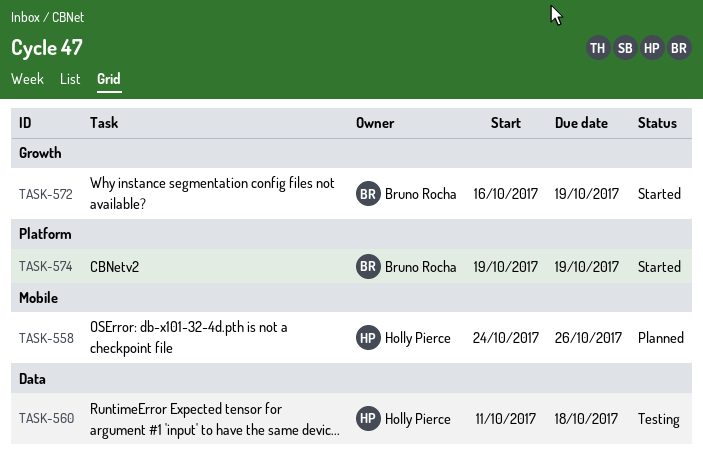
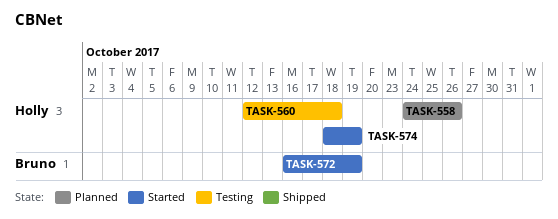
TASK-560, start: Oct 11 -> Oct 12
TASK-574, owner: Bruno Rocha -> Holly Pierce
TASK-574, start: Oct 19 -> Oct 18

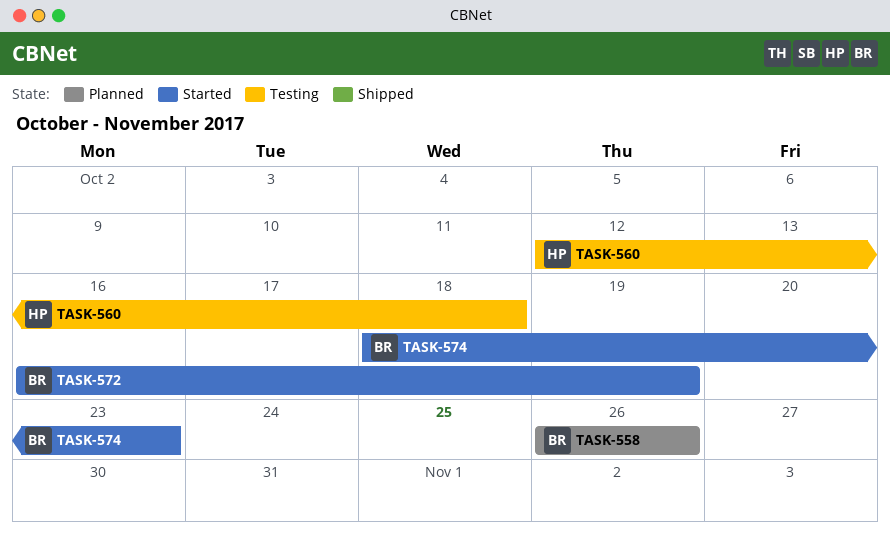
TASK-558, owner: Holly -> Bruno
TASK-558, start: Oct 24 -> Oct 26
TASK-574, owner: Holly -> Bruno
TASK-574, due: Oct 19 -> Oct 23

